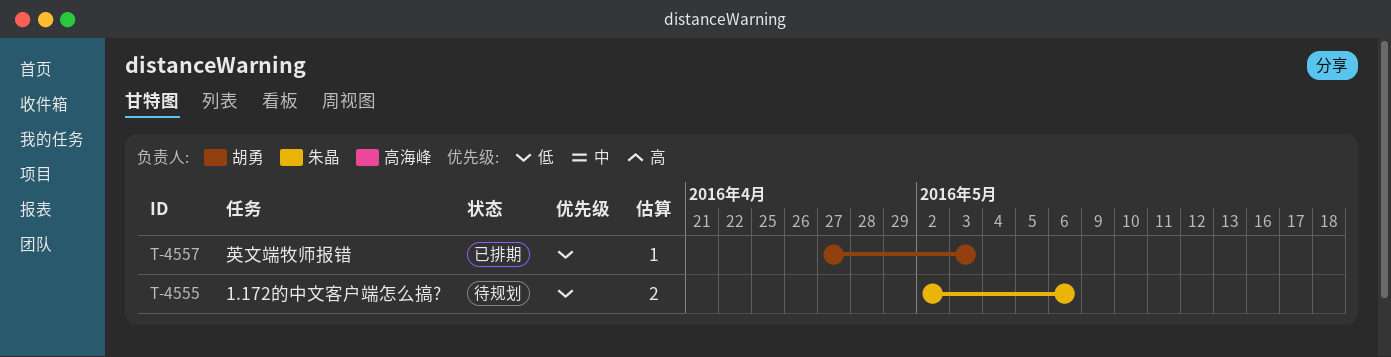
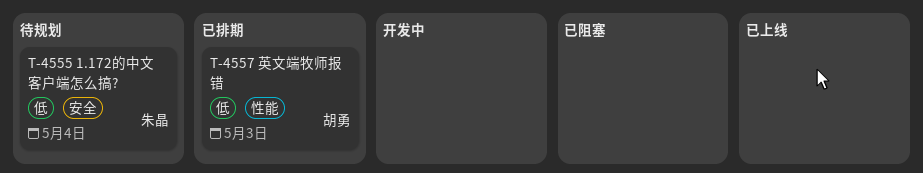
T-4555, due: May 6 -> May 4

